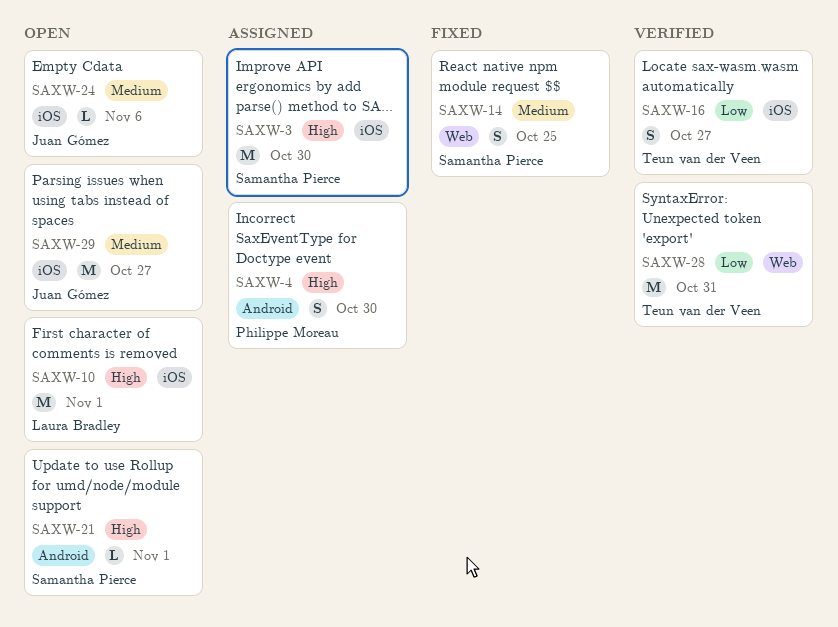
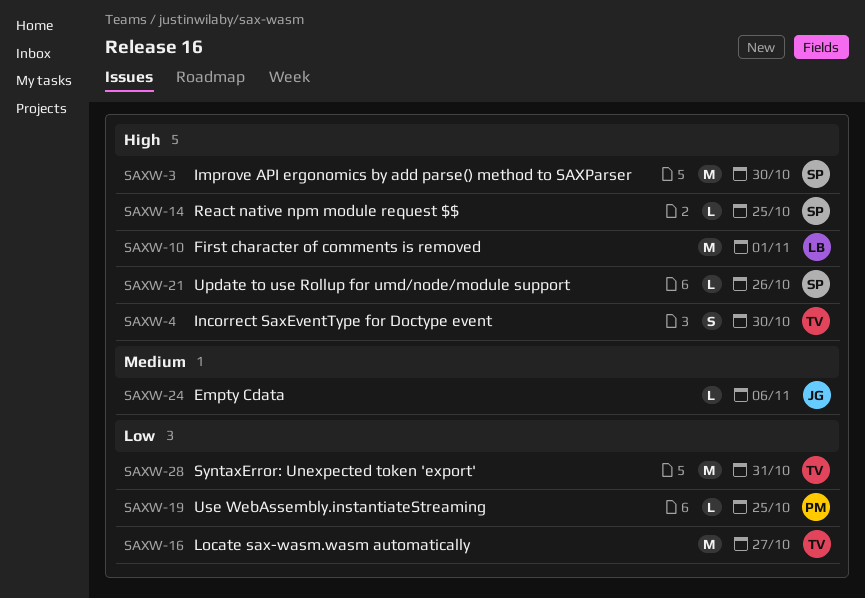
SAXW-4, owner: Philippe Moreau -> Teun van der Veen
SAXW-14, priority: Medium -> High
SAXW-14, estimate: S -> L
SAXW-16, estimate: S -> M
SAXW-19: none -> present
SAXW-21, due: Nov 1 -> Oct 26
SAXW-29: present -> none

